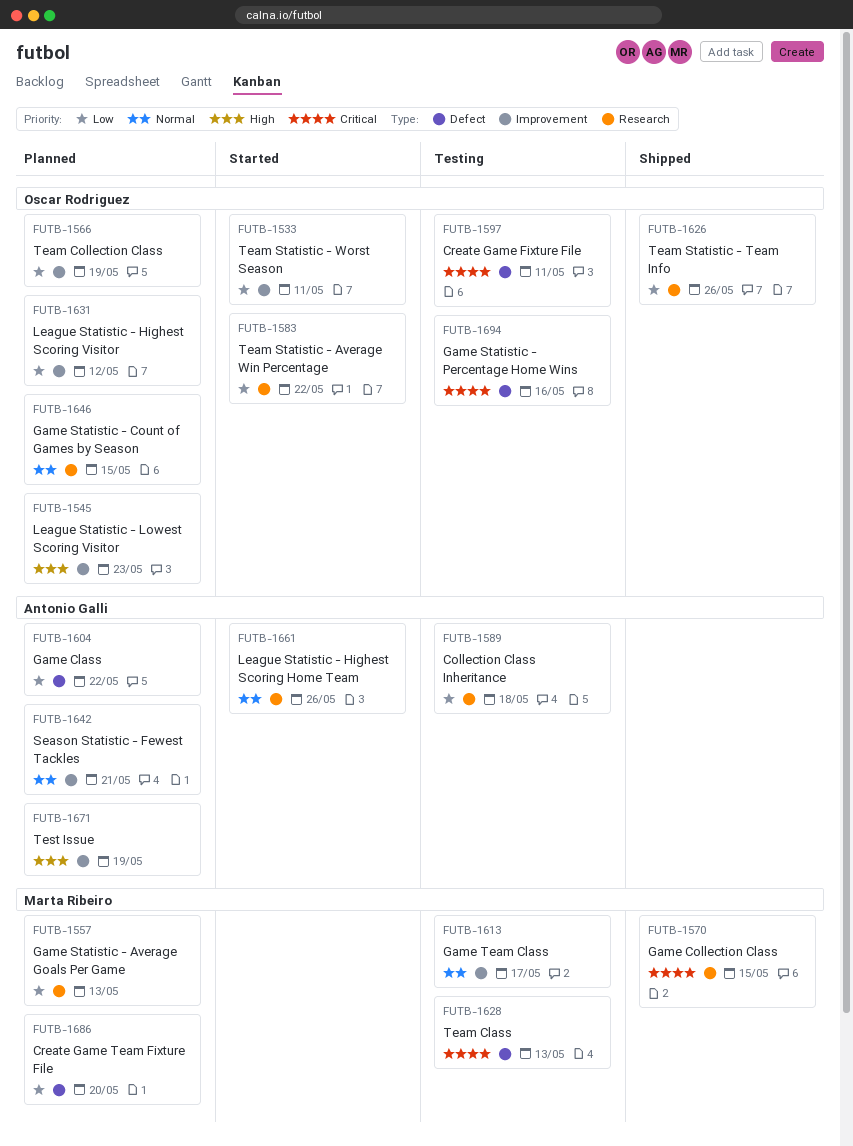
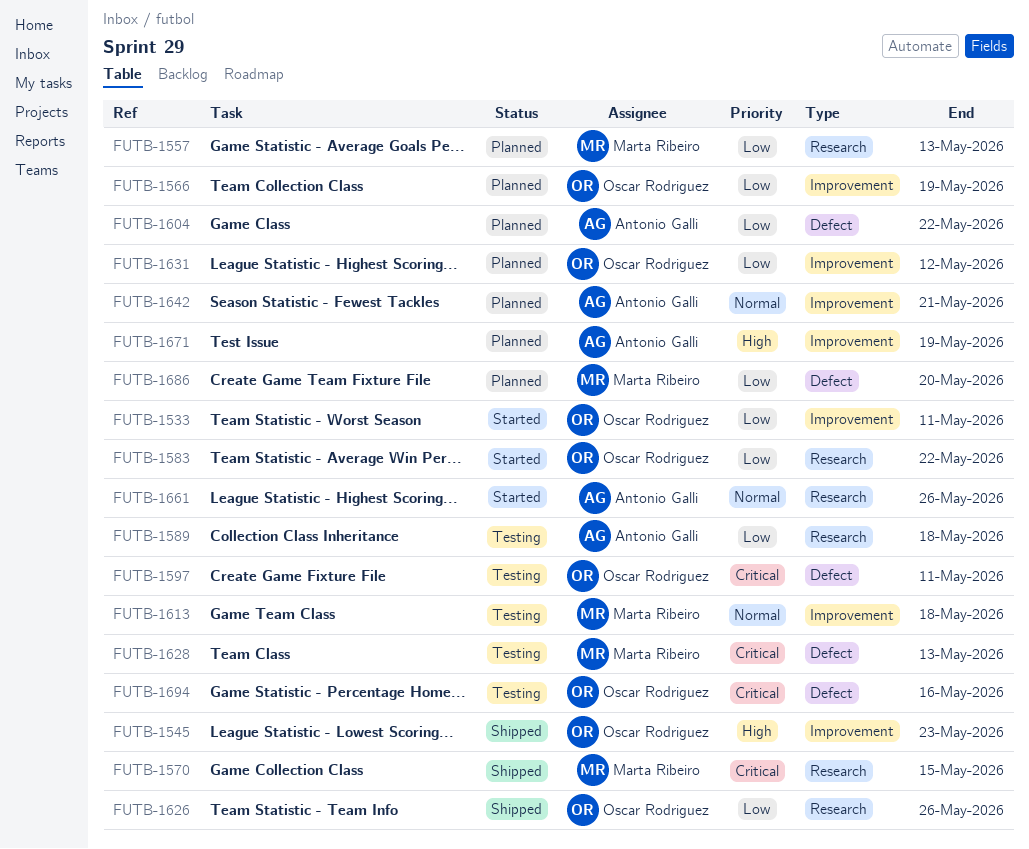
FUTB-1545, status: Planned -> Shipped
FUTB-1613, due: May 17 -> May 18
FUTB-1646: present -> none

